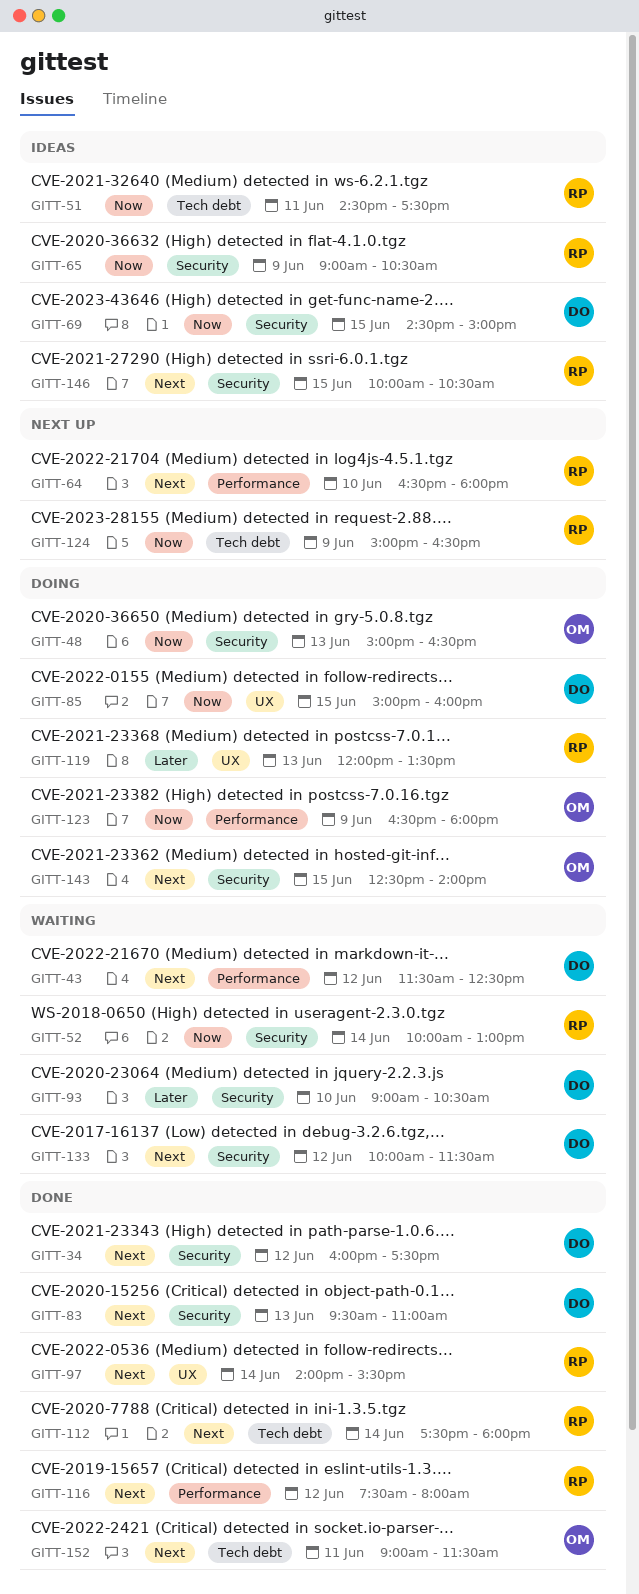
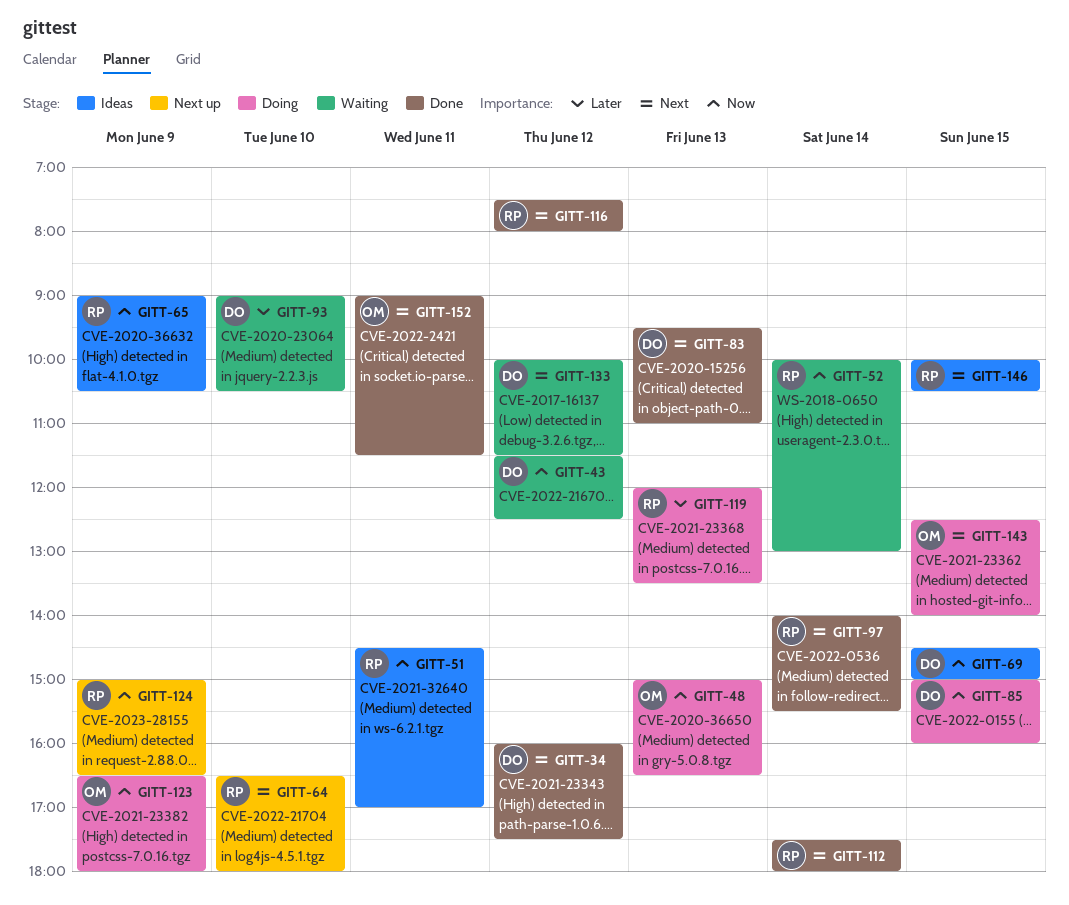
GITT-43, priority: Next -> Now
GITT-51, ends: 17:30 -> 17:00

